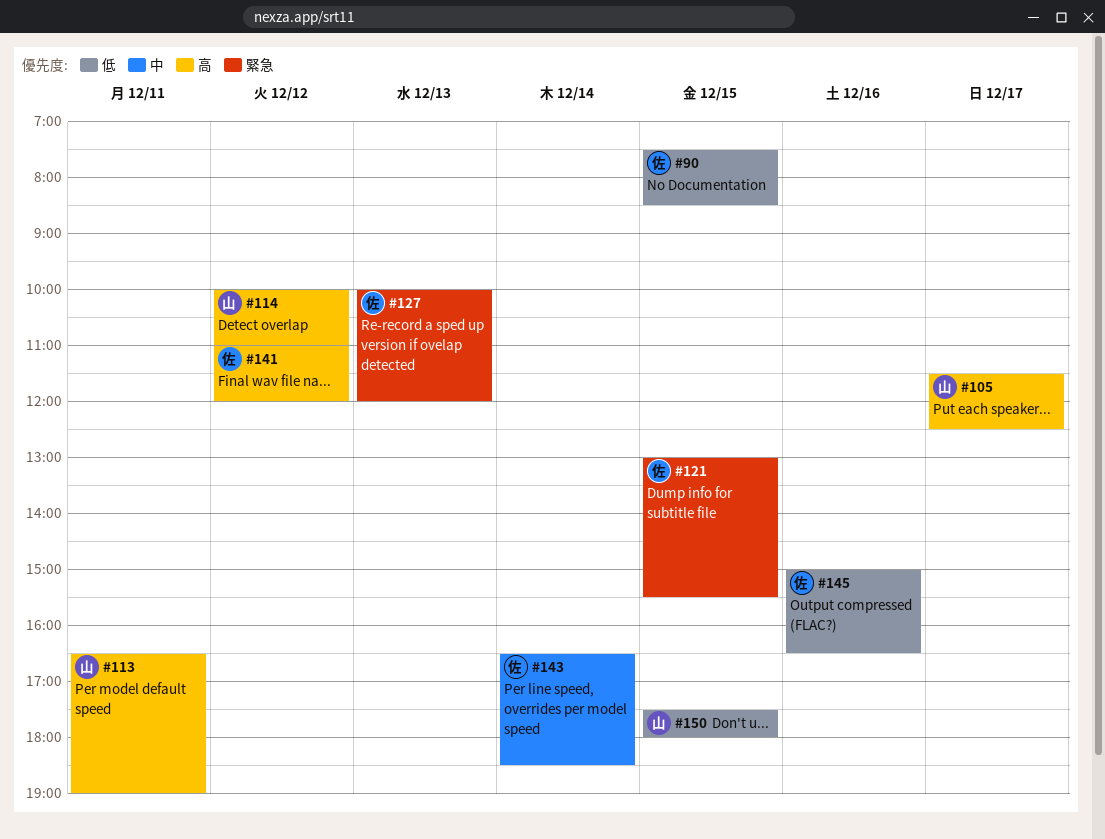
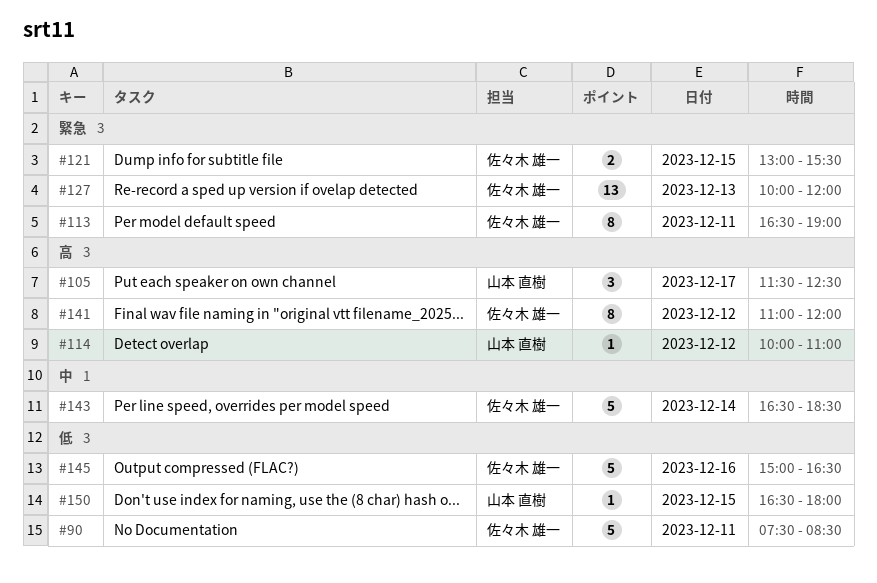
#90, day: Dec 15 -> Dec 11
#113, owner: 山本 直樹 -> 佐々木 雄一
#113, priority: 高 -> 緊急
#150, begins: 17:30 -> 16:30

